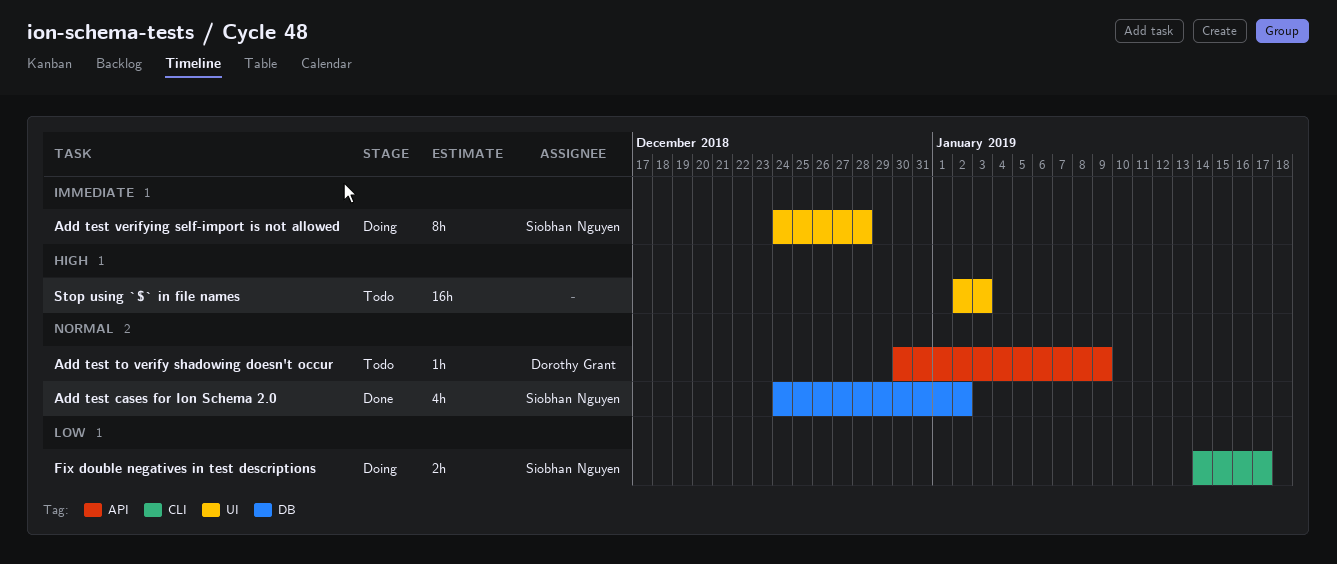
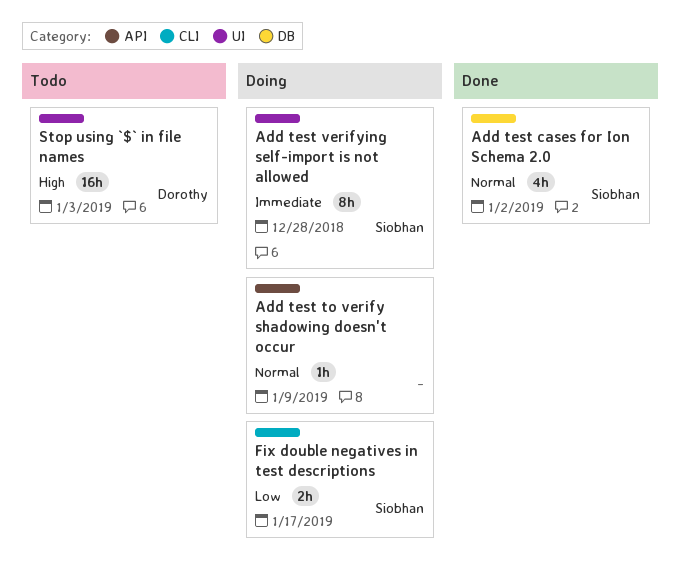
Add test to verify shadowing doesn't occur, status: Todo -> Doing
Add test to verify shadowing doesn't occur, owner: Dorothy Grant -> none
Stop using `$` in file names, owner: none -> Dorothy Grant

